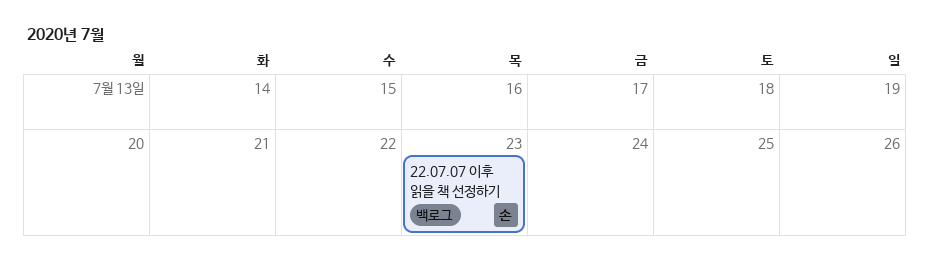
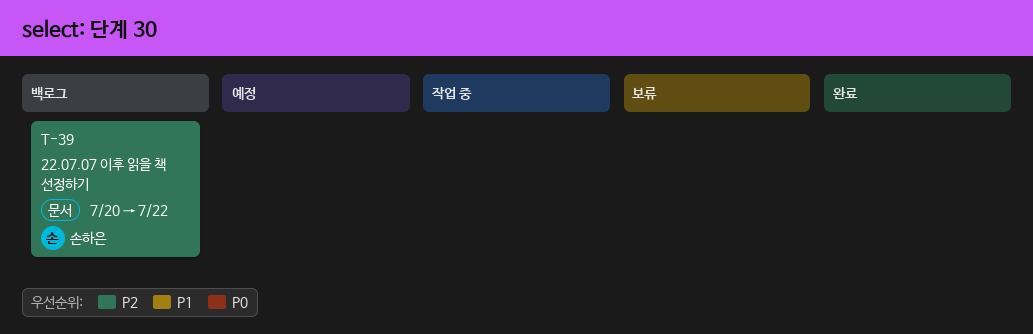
22.07.07 이후 읽을 책 선정하기, due: Jul 23 -> Jul 22

